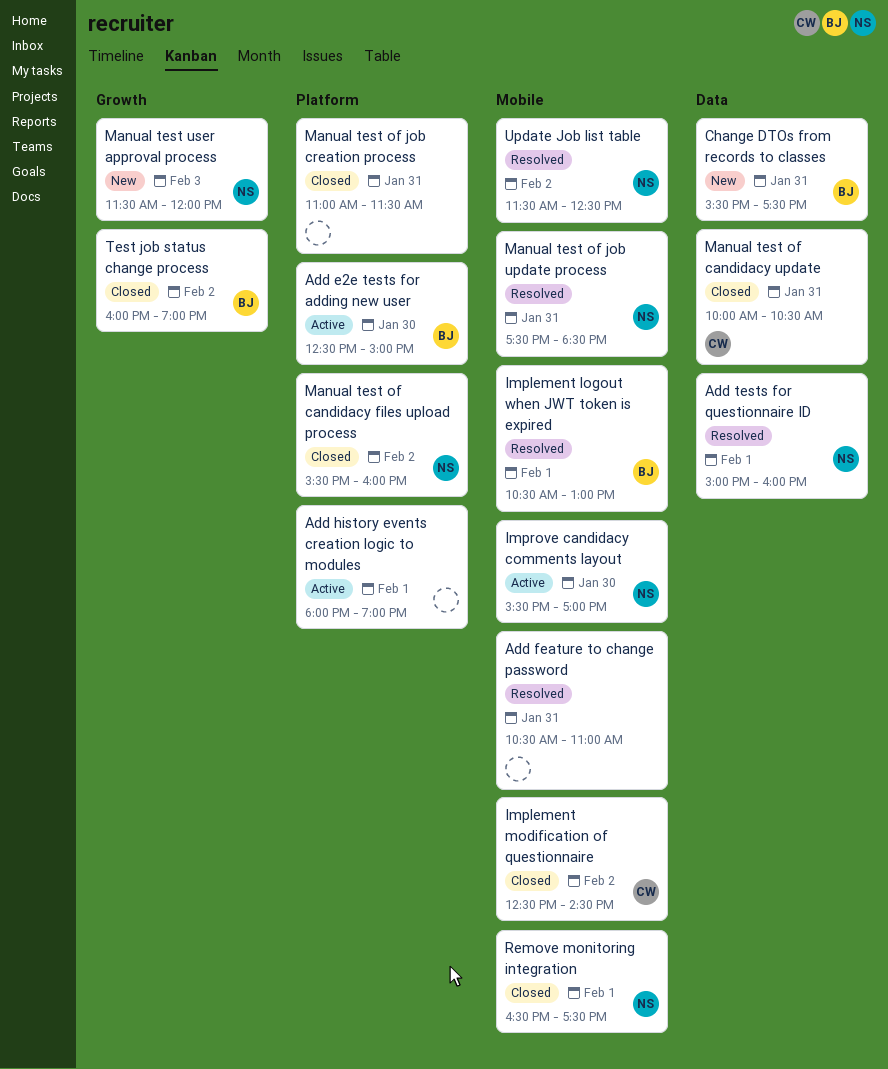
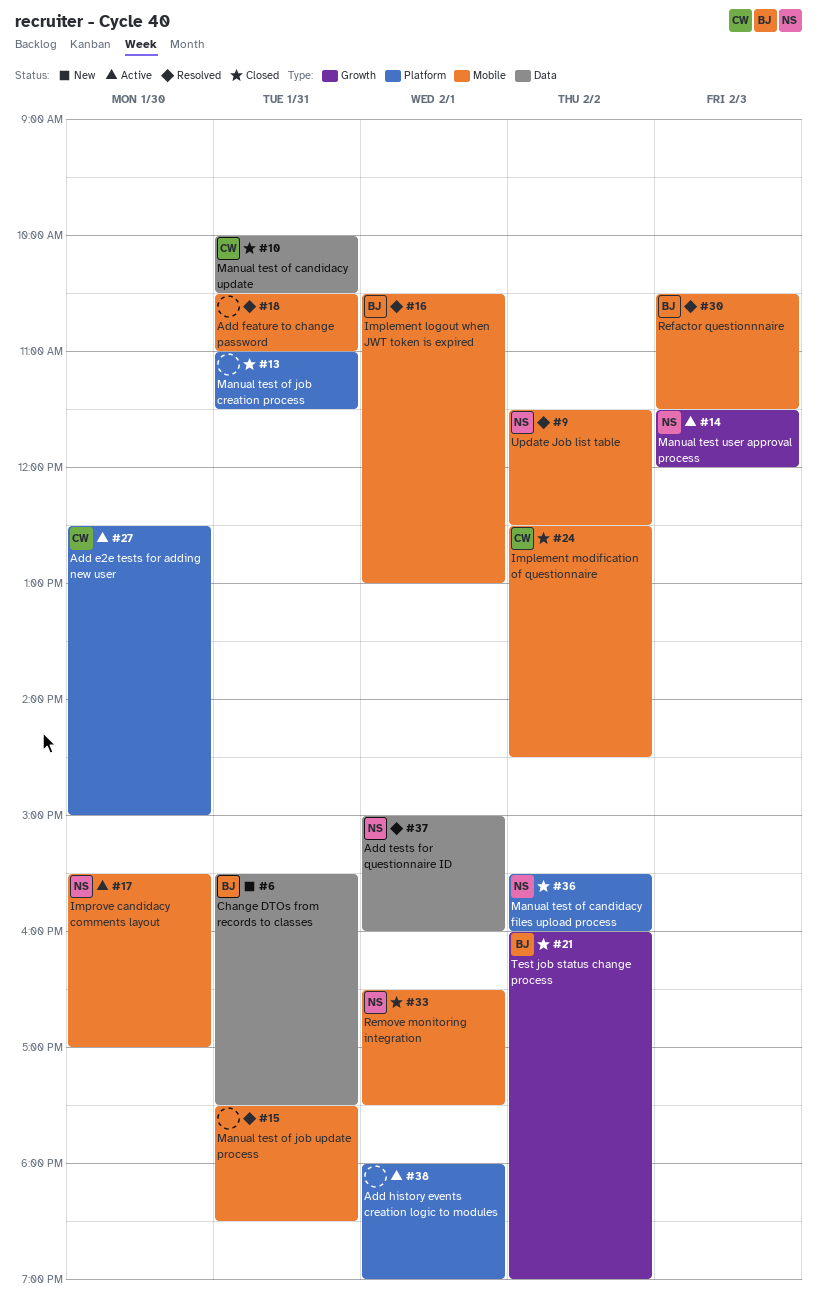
Add e2e tests for adding new user, owner: BJ -> CW
Manual test of job update process, owner: NS -> none
Manual test user approval process, status: New -> Active
Refactor questionnnaire: none -> present

